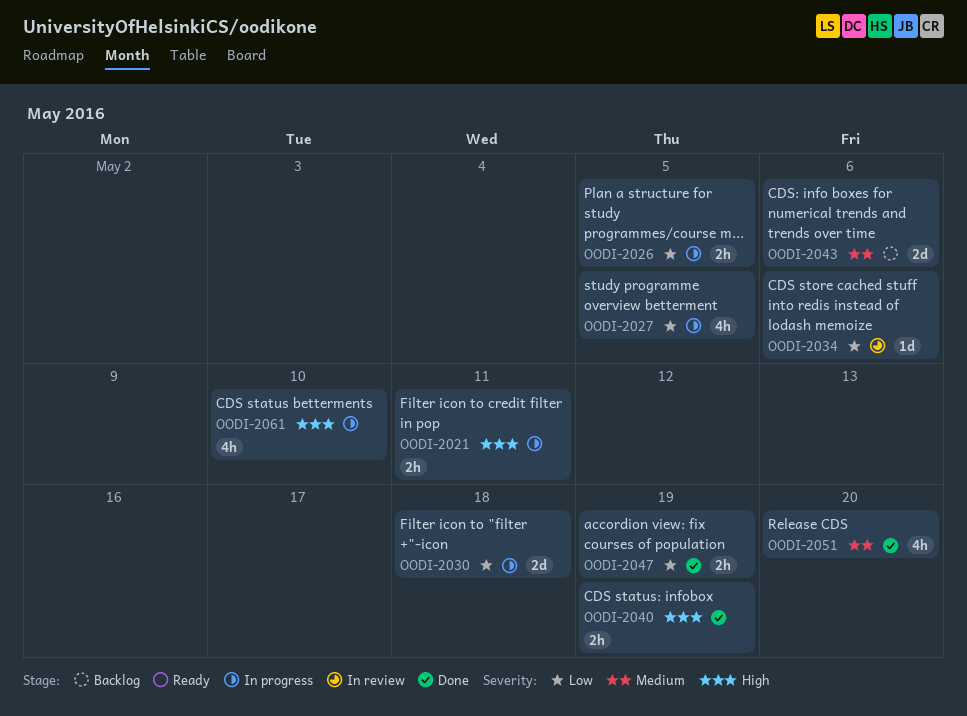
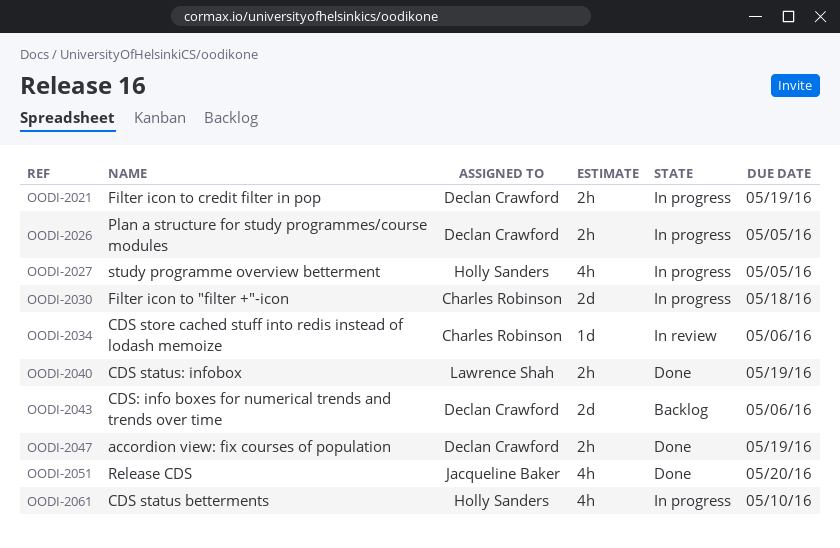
OODI-2021, due: May 11 -> May 19

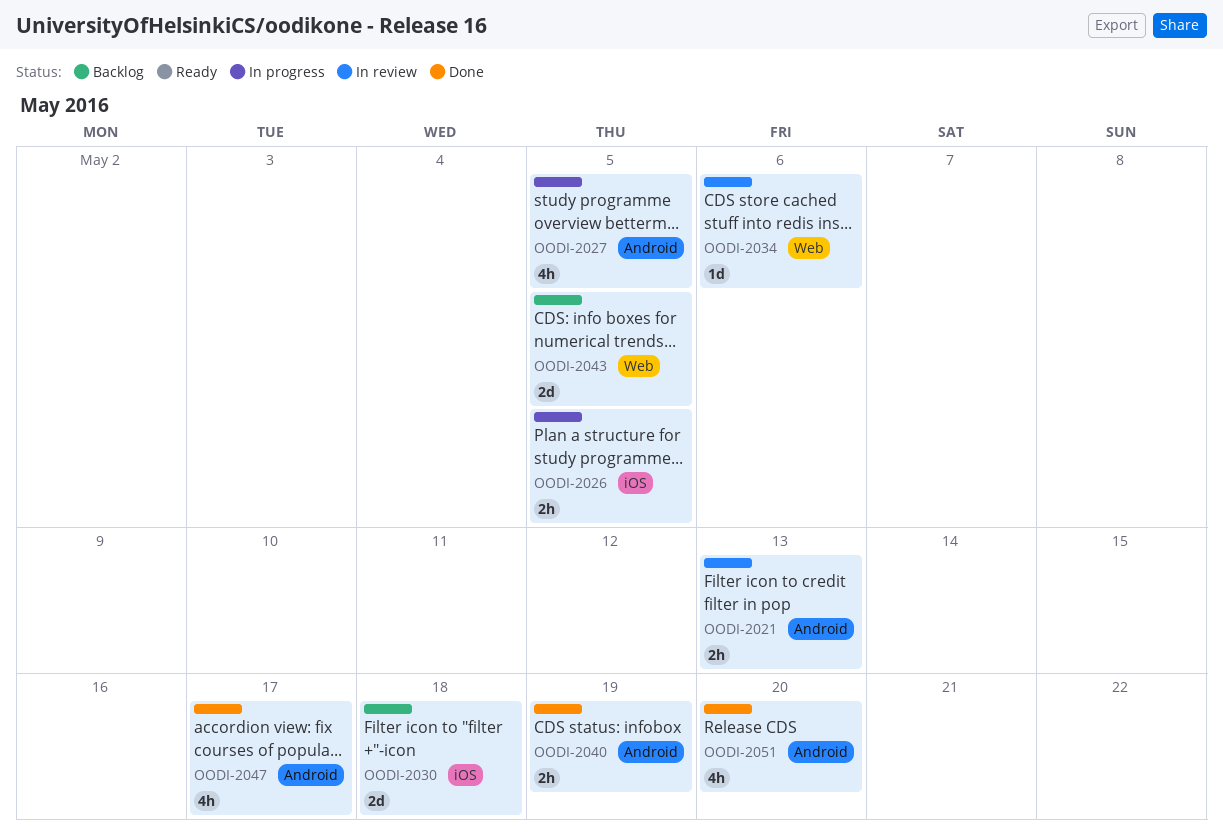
OODI-2021, status: In progress -> In review
OODI-2021, due: May 19 -> May 13
OODI-2030, status: In progress -> Backlog
OODI-2043, due: May 6 -> May 5
OODI-2047, estimate: 2h -> 4h
OODI-2047, due: May 19 -> May 17
OODI-2061: present -> none

